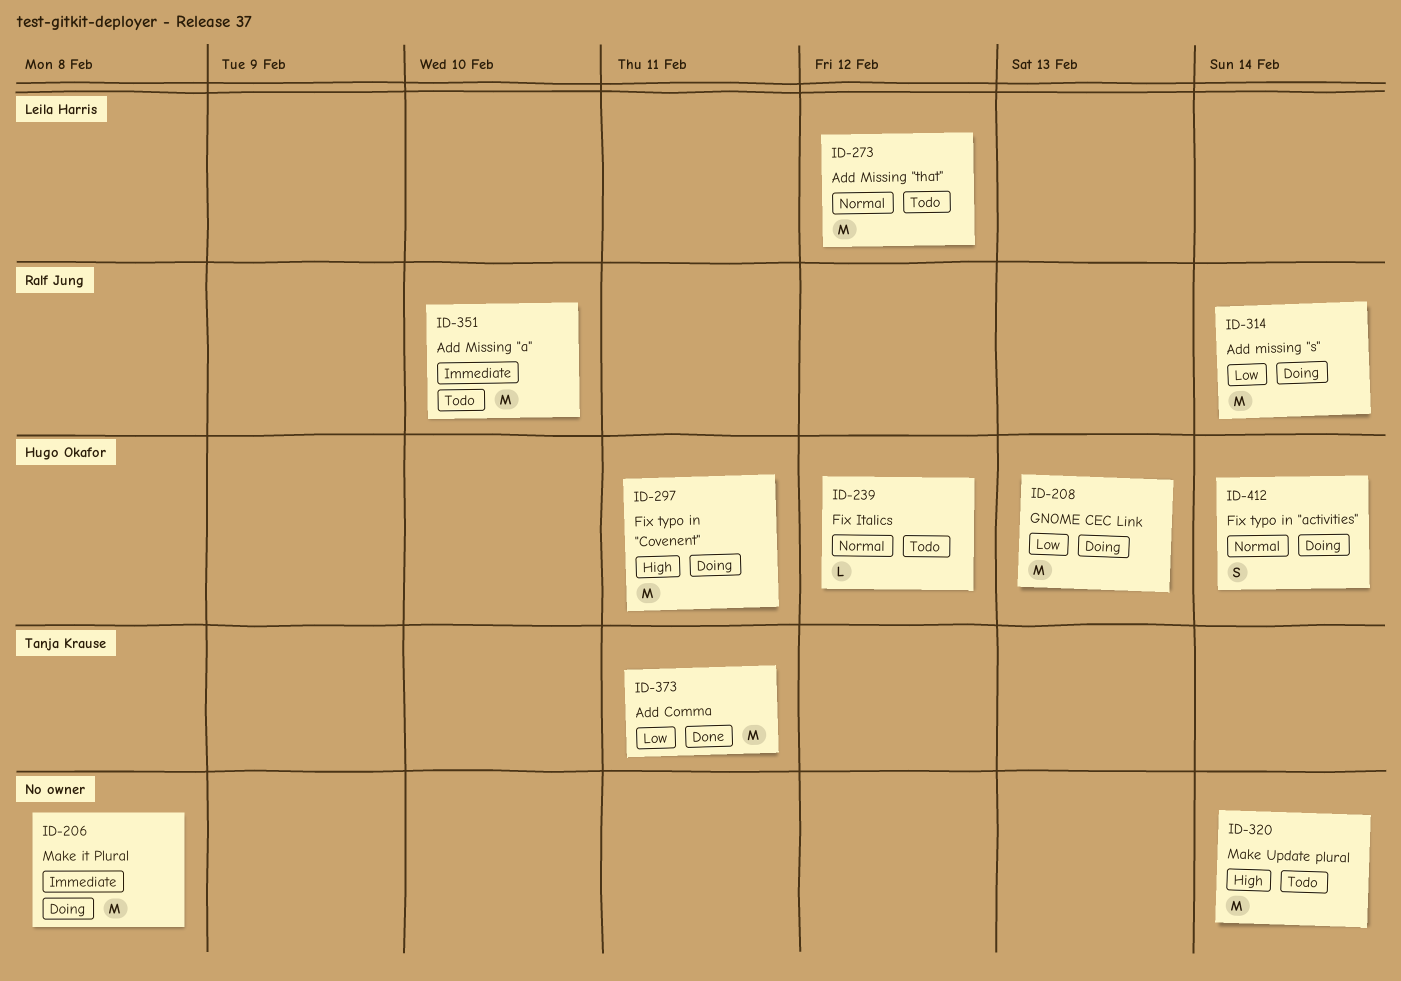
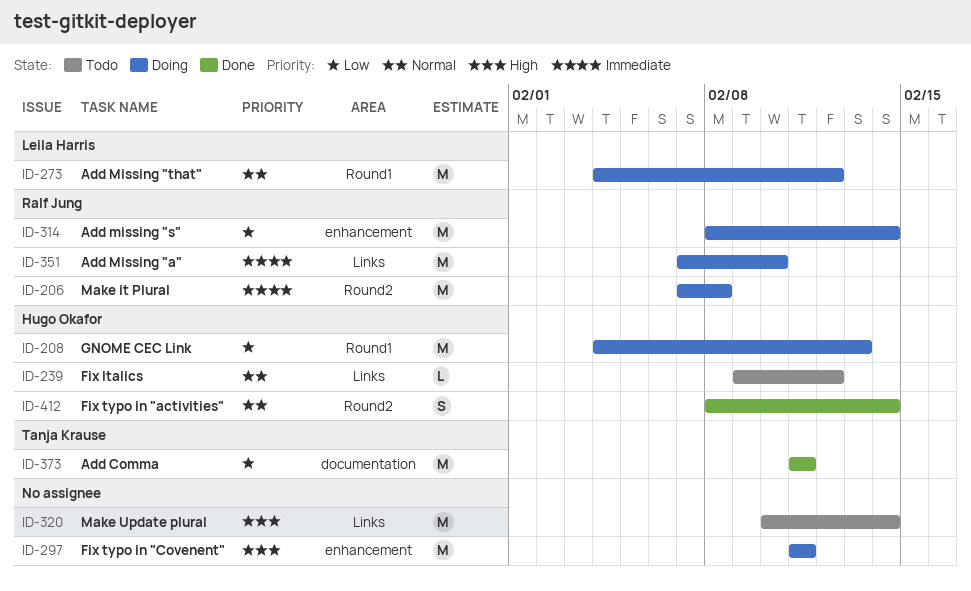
ID-206, owner: none -> Ralf Jung
ID-273, status: Todo -> Doing
ID-297, owner: Hugo Okafor -> none
ID-351, status: Todo -> Doing
ID-412, status: Doing -> Done

